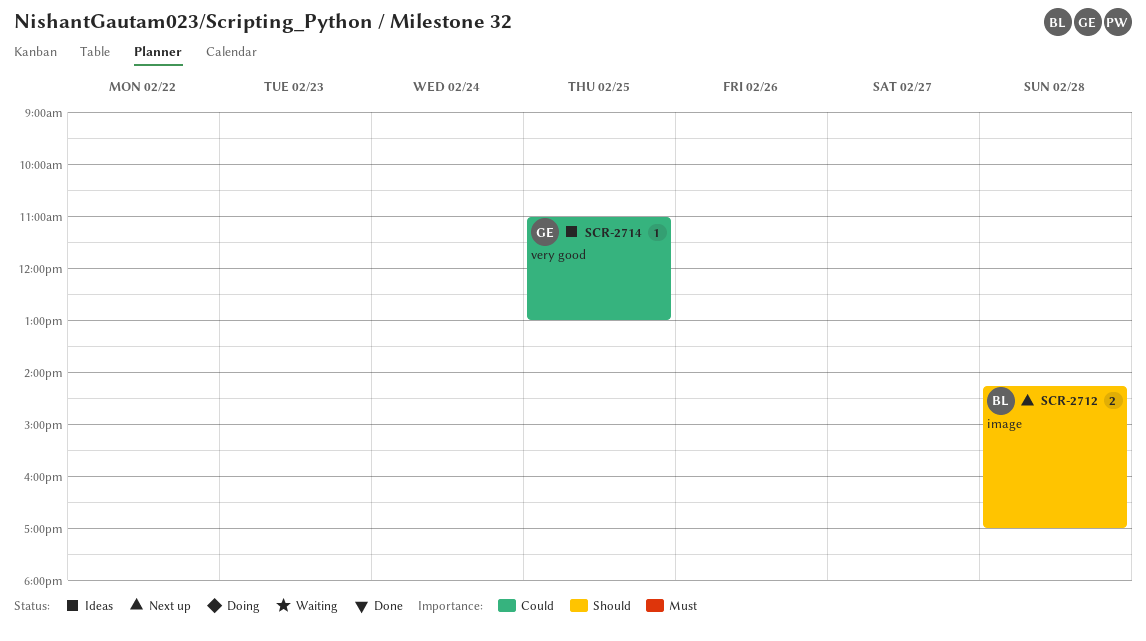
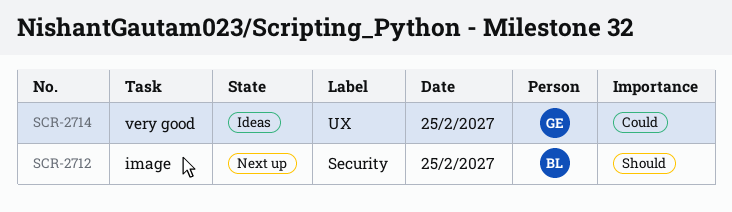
SCR-2712, day: Feb 28 -> Feb 25

